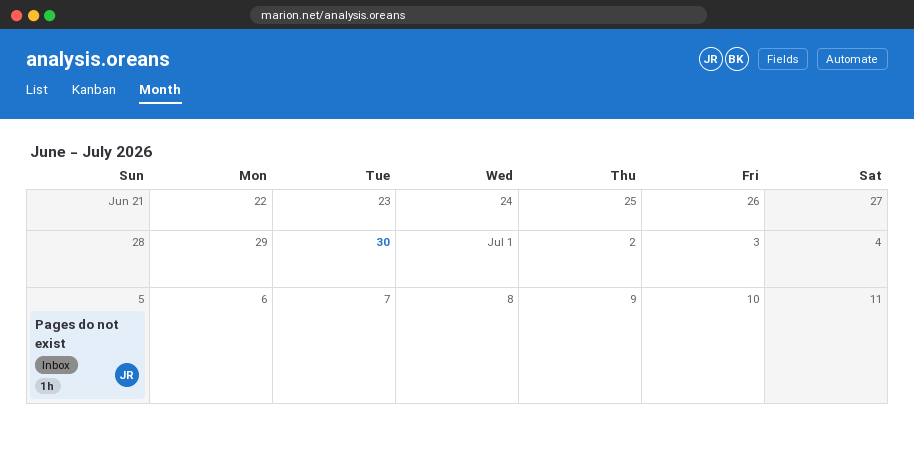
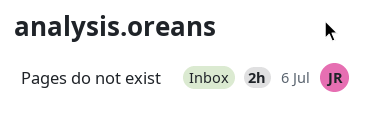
Pages do not exist, estimate: 1h -> 2h
Pages do not exist, due: Jul 5 -> Jul 6

